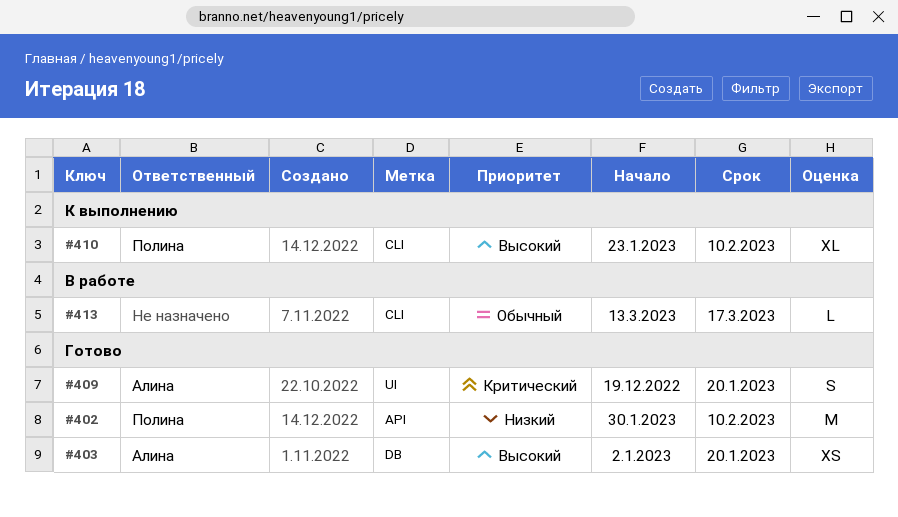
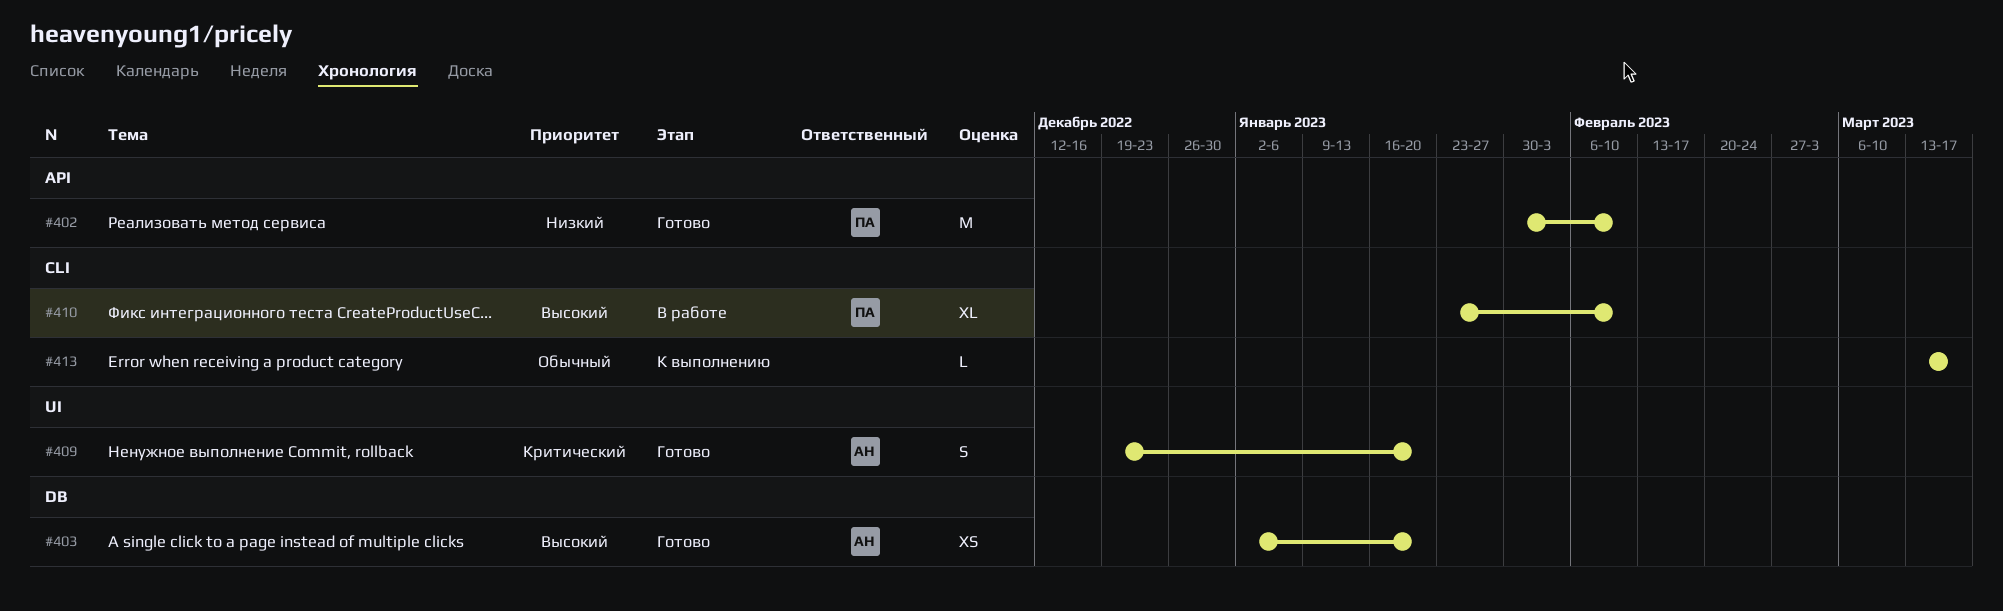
#410, status: К выполнению -> В работе
#413, status: В работе -> К выполнению

